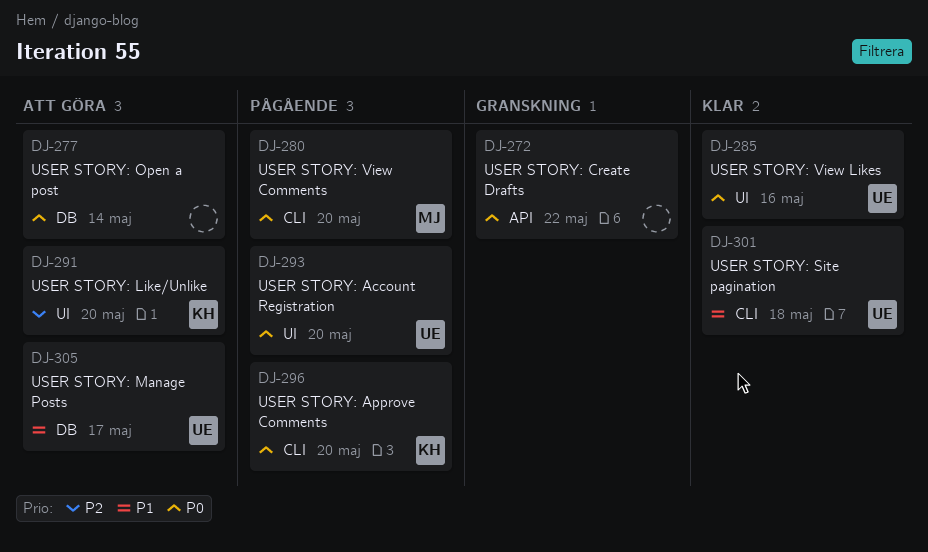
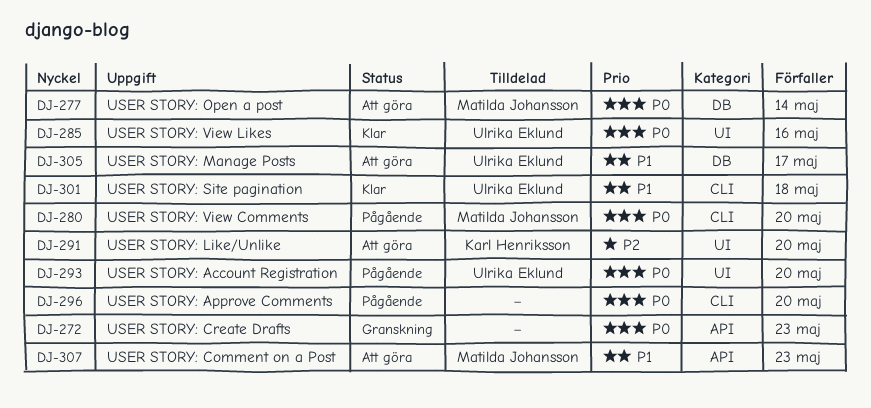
DJ-272, due: May 22 -> May 23
DJ-277, owner: none -> Matilda Johansson
DJ-296, owner: Karl Henriksson -> none
DJ-307: none -> present

